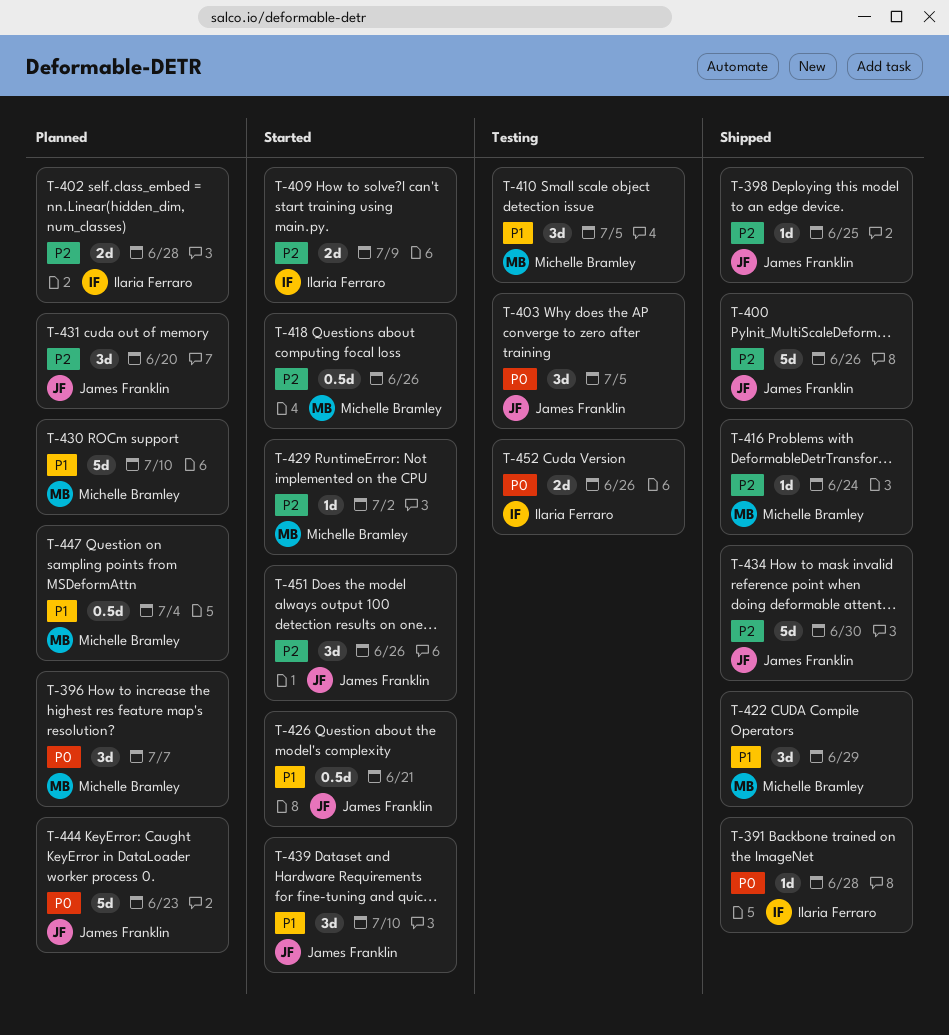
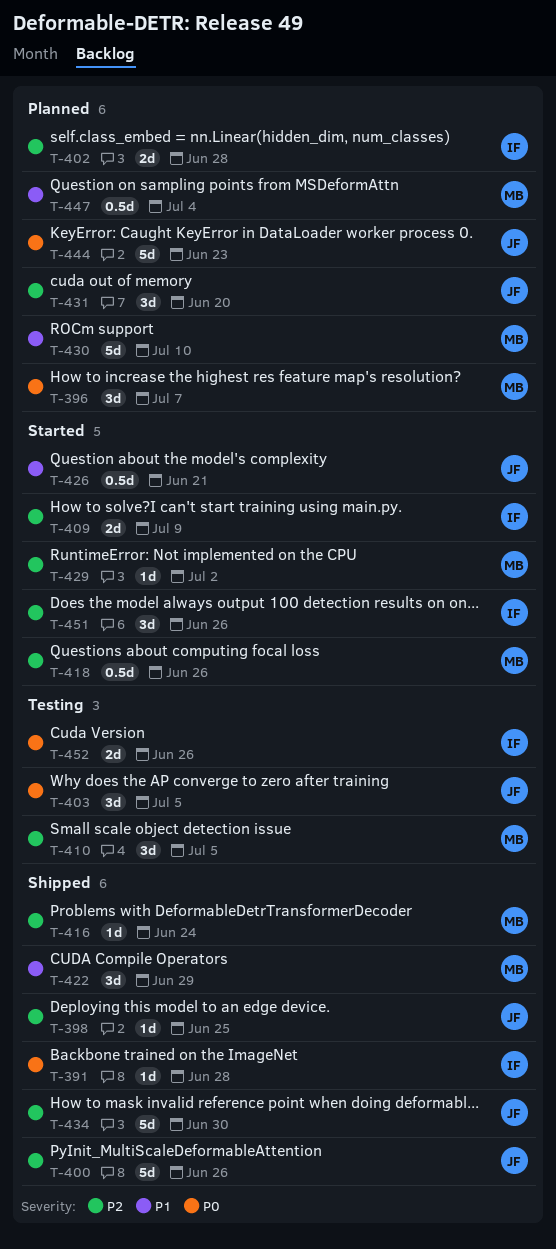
T-410, priority: P1 -> P2
T-439: present -> none
T-451, owner: James Franklin -> Ilaria Ferraro

